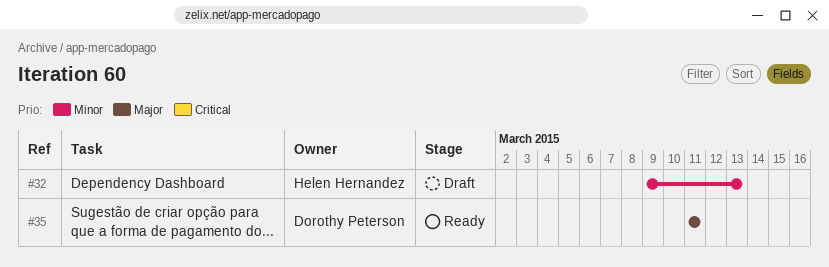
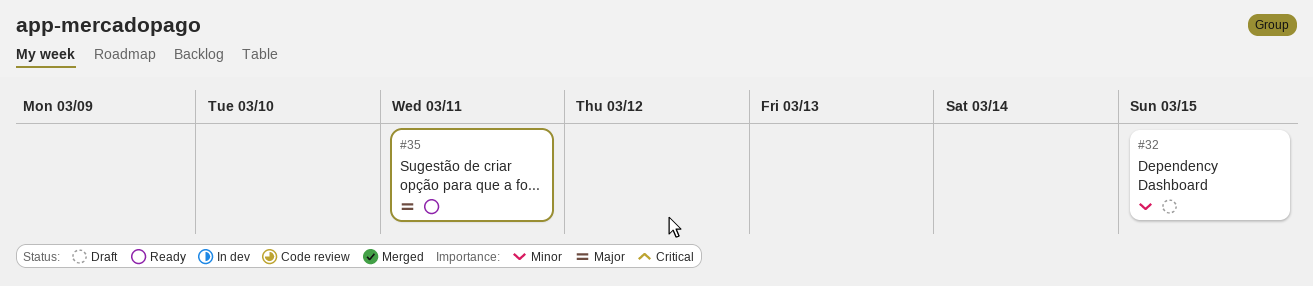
#32, due: Mar 13 -> Mar 15

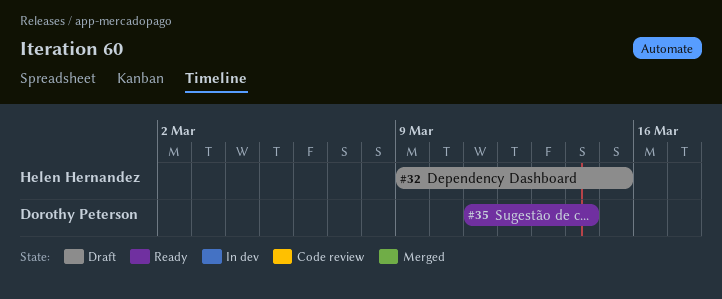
#35, due: Mar 11 -> Mar 14

